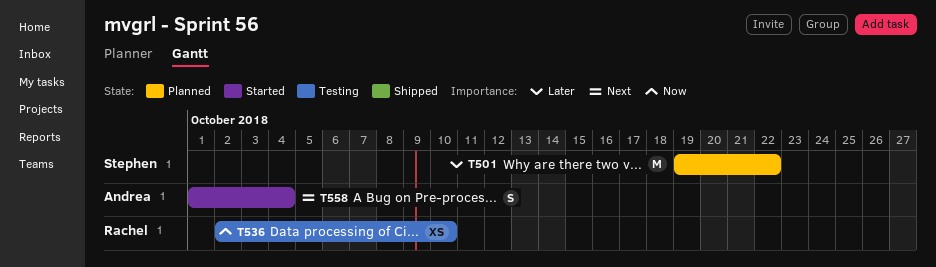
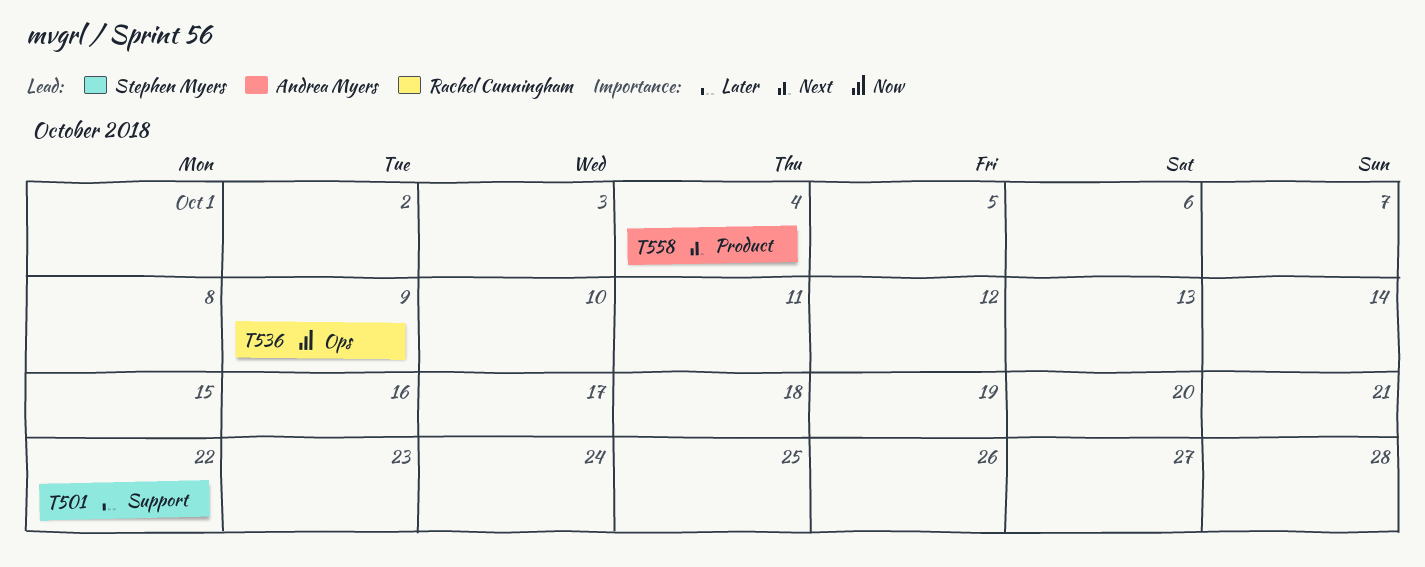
T536, due: Oct 10 -> Oct 9

